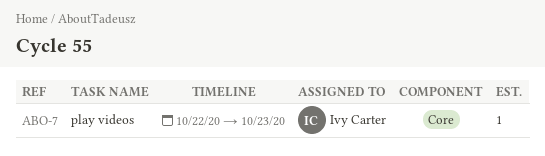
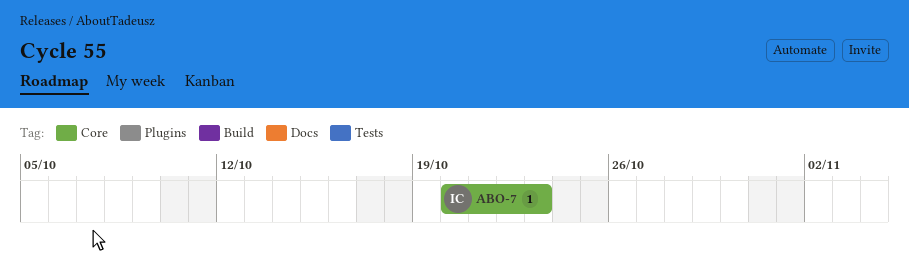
ABO-7, start: Oct 22 -> Oct 20

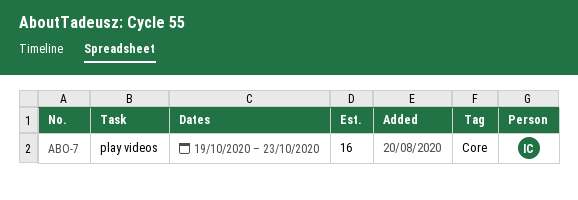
ABO-7, estimate: 1 -> 16
ABO-7, start: Oct 20 -> Oct 19

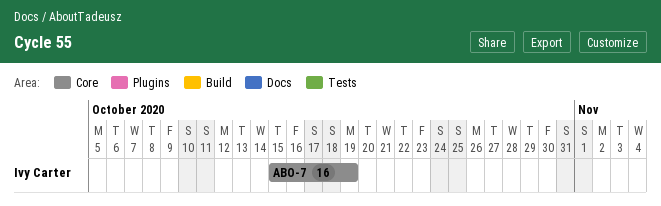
ABO-7, start: Oct 19 -> Oct 15
ABO-7, due: Oct 23 -> Oct 19

